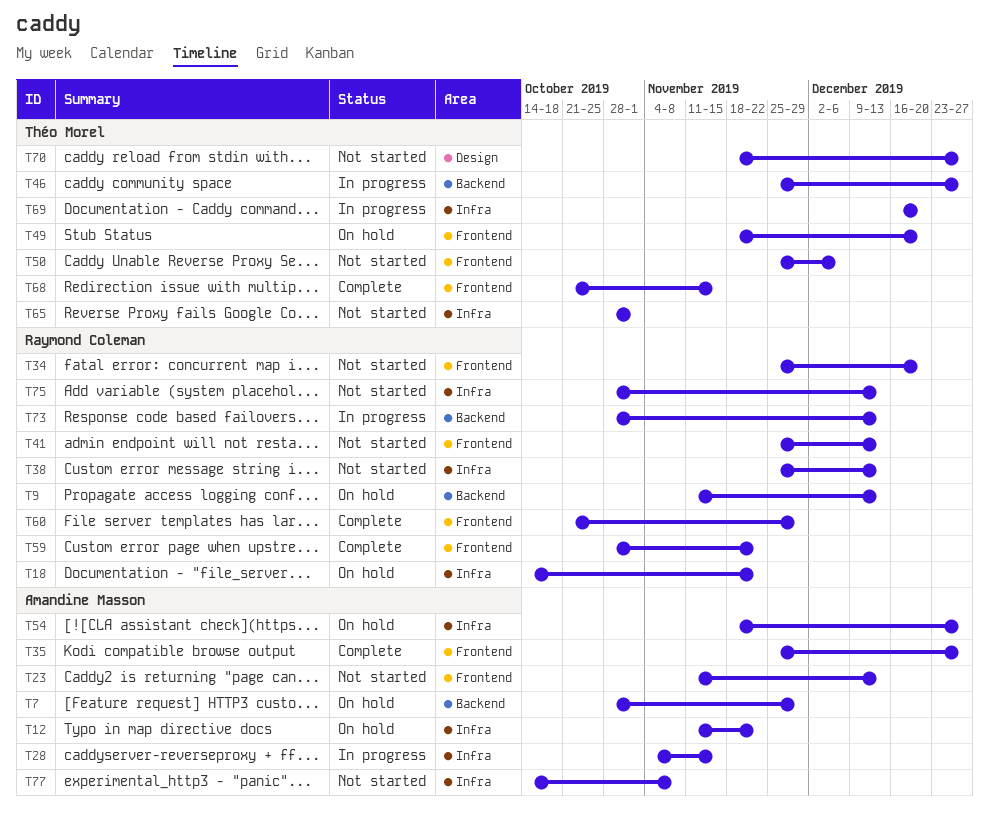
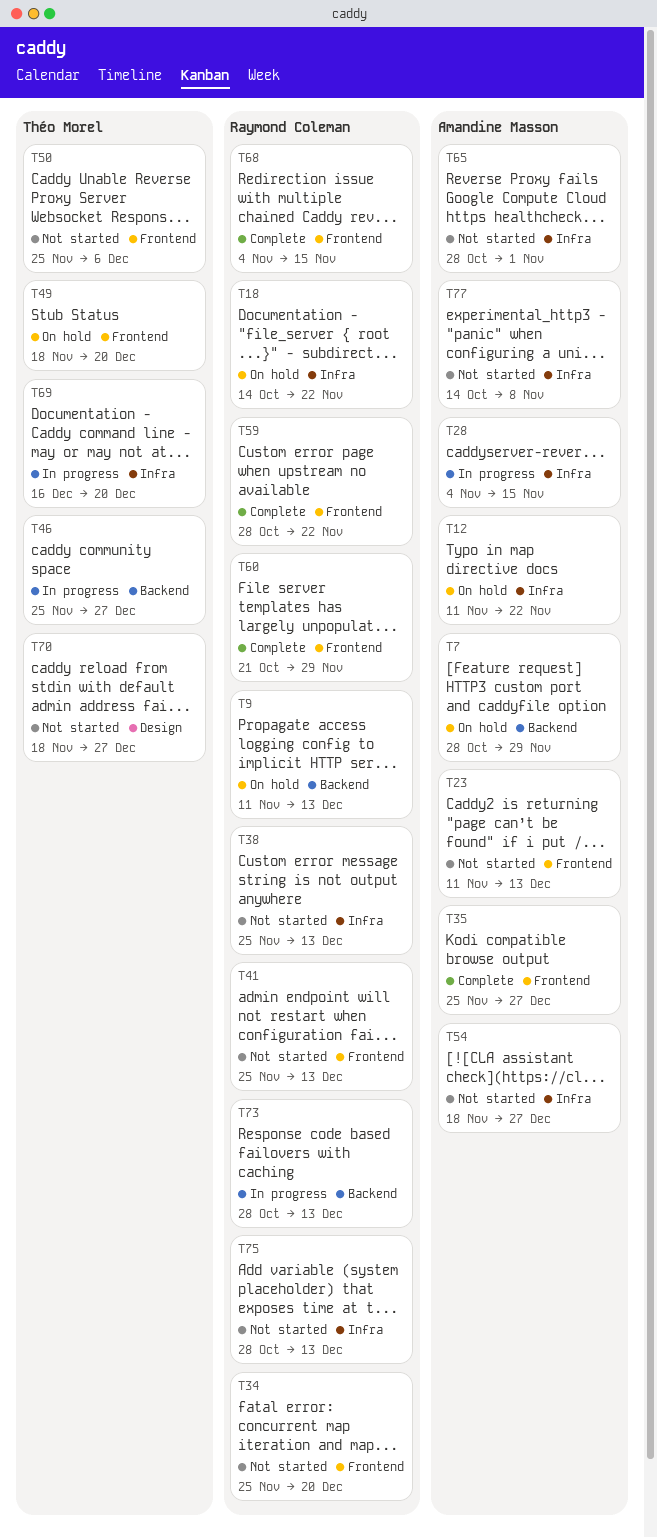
T54, status: On hold -> Not started
T65, owner: Théo Morel -> Amandine Masson
T68, owner: Théo Morel -> Raymond Coleman
T68, start: Oct 21 -> Nov 4

